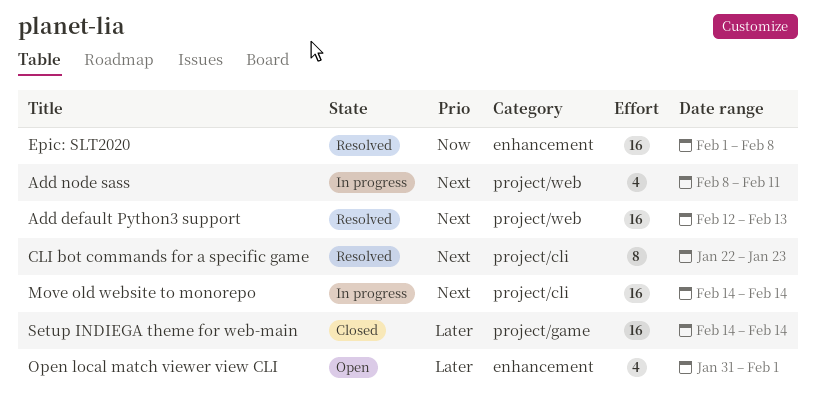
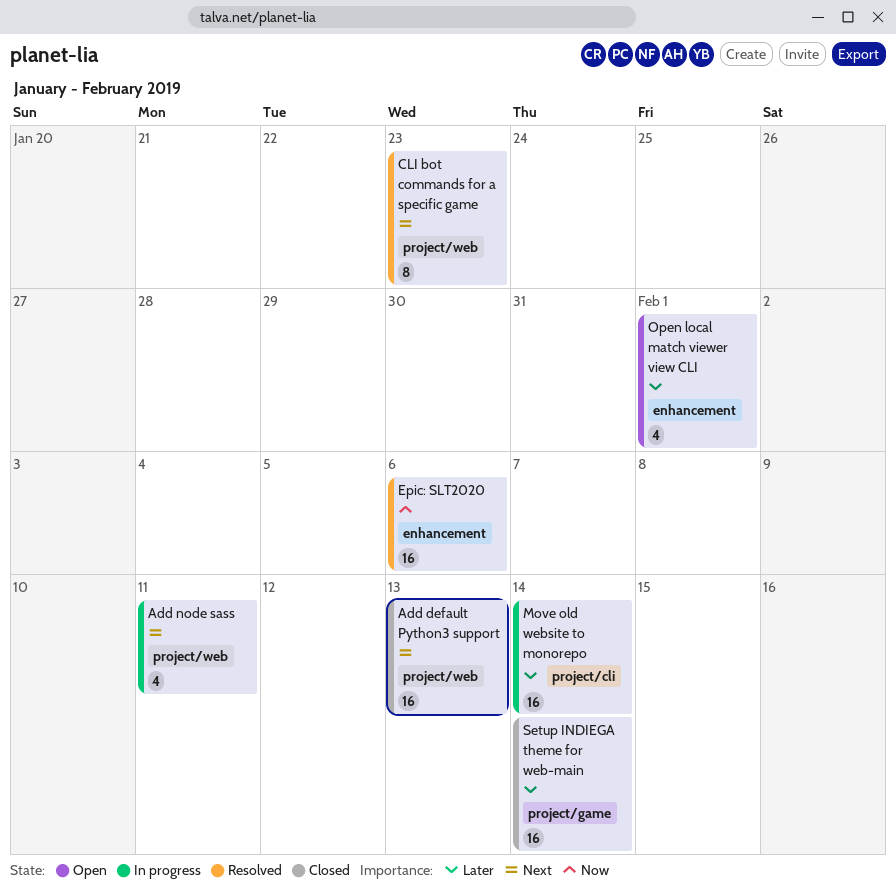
Add default Python3 support, status: Resolved -> Closed
CLI bot commands for a specific game, label: project/cli -> project/web
Epic: SLT2020, due: Feb 8 -> Feb 6
Move old website to monorepo, priority: Next -> Later

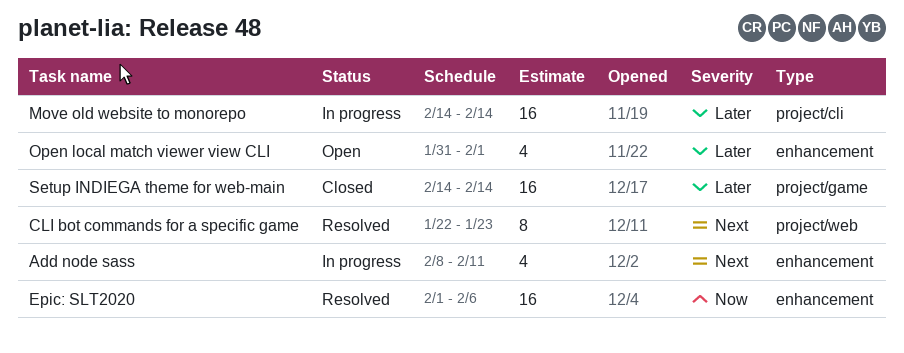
Add default Python3 support: present -> none
Add node sass, label: project/web -> enhancement

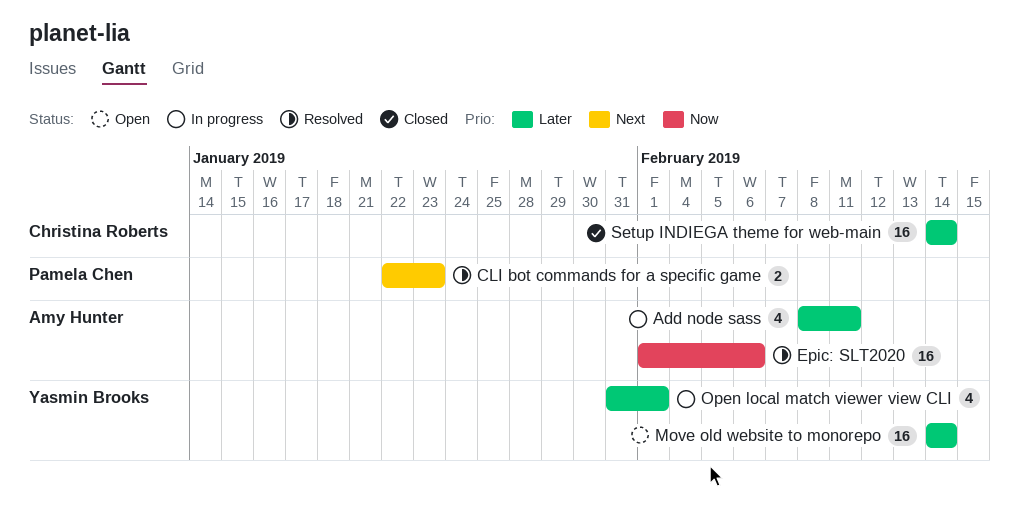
Add node sass, priority: Next -> Later
CLI bot commands for a specific game, estimate: 8 -> 2
Move old website to monorepo, status: In progress -> Open
Open local match viewer view CLI, status: Open -> In progress

